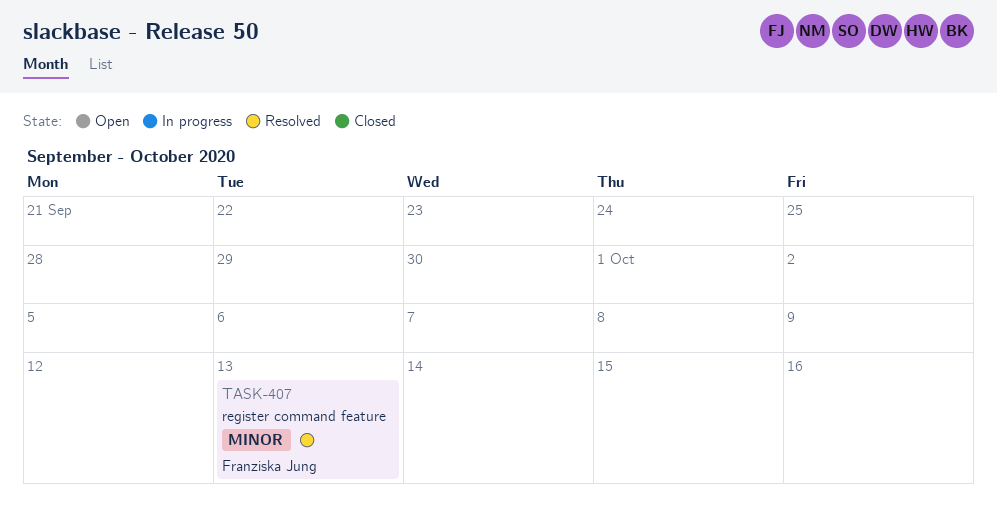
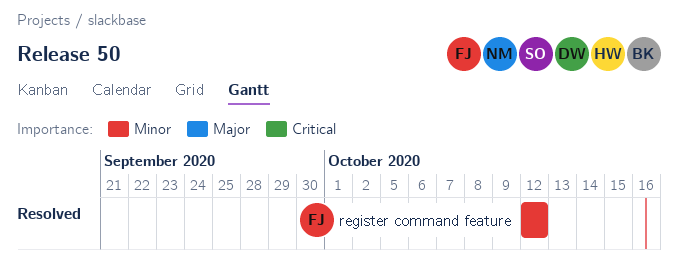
register command feature, due: Oct 13 -> Oct 12

